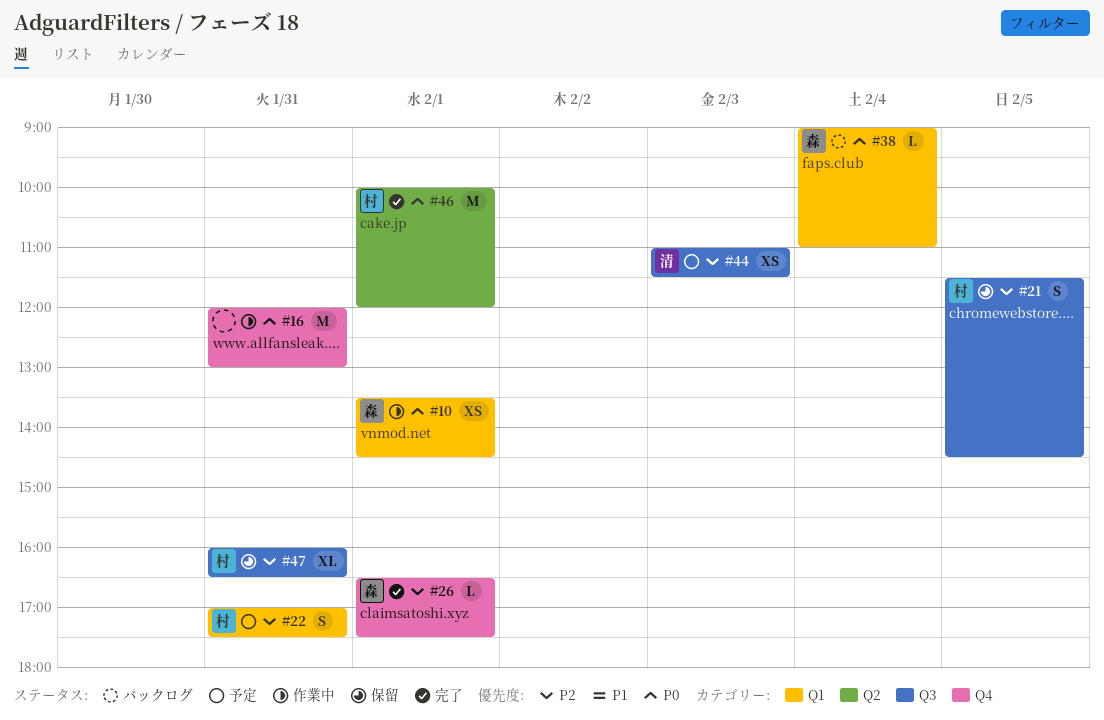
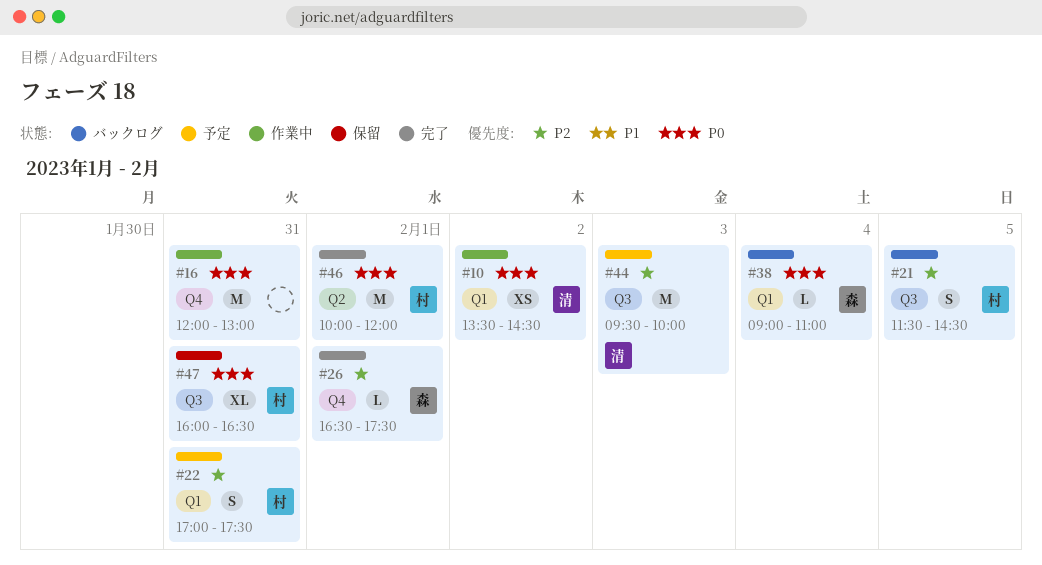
#10, owner: 森 -> 清
#10, day: Feb 1 -> Feb 2
#21, status: 保留 -> バックログ
#44, estimate: XS -> M
#44, begins: 11:00 -> 09:30
#44, ends: 11:30 -> 10:00
#47, priority: P2 -> P0

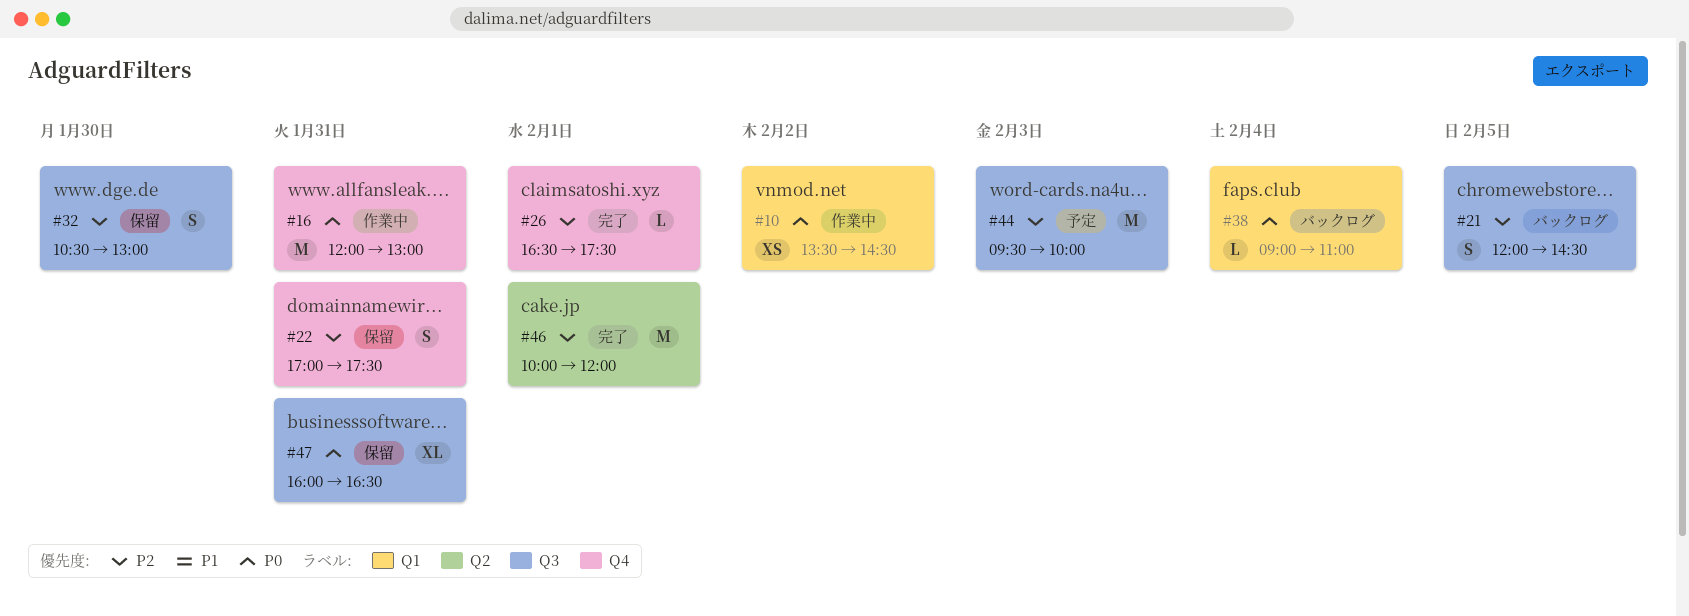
#21, begins: 11:30 -> 12:00
#22, status: 予定 -> 保留
#22, label: Q1 -> Q4
#32: none -> present
#46, priority: P0 -> P2

